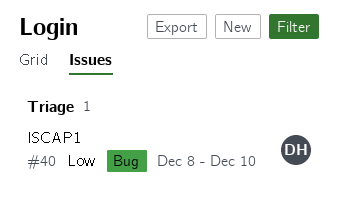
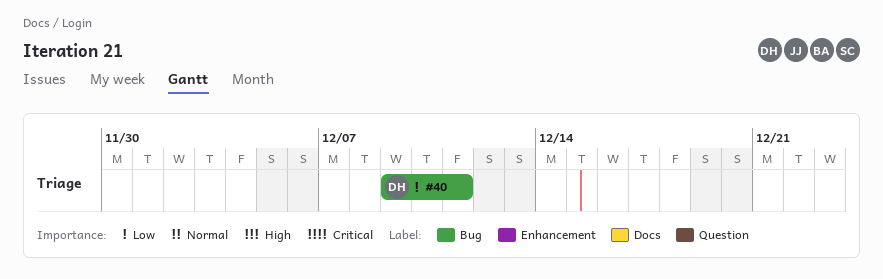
#40, start: Dec 8 -> Dec 9
#40, due: Dec 10 -> Dec 11

